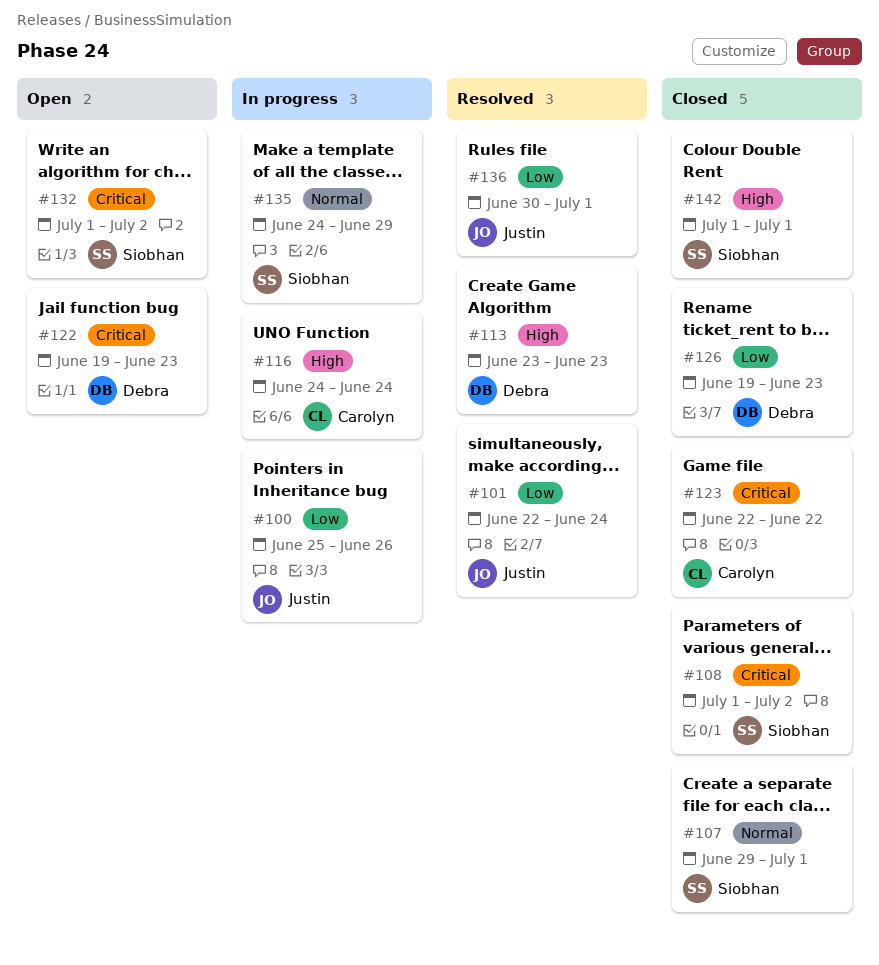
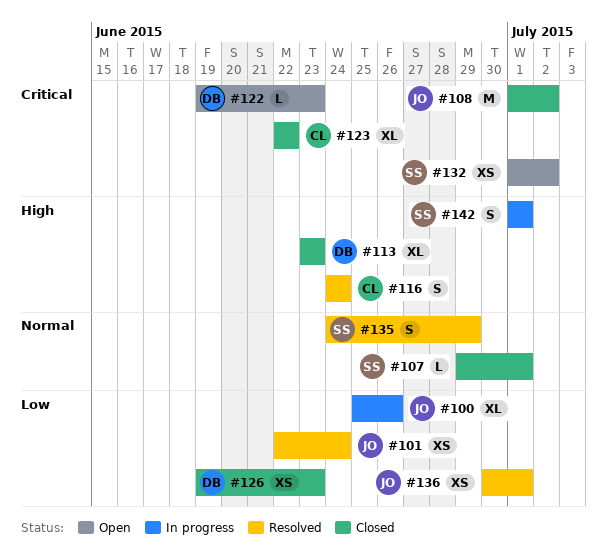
#108, owner: Siobhan -> Justin
#113, status: Resolved -> Closed
#116, status: In progress -> Resolved
#135, status: In progress -> Resolved
#142, status: Closed -> In progress

